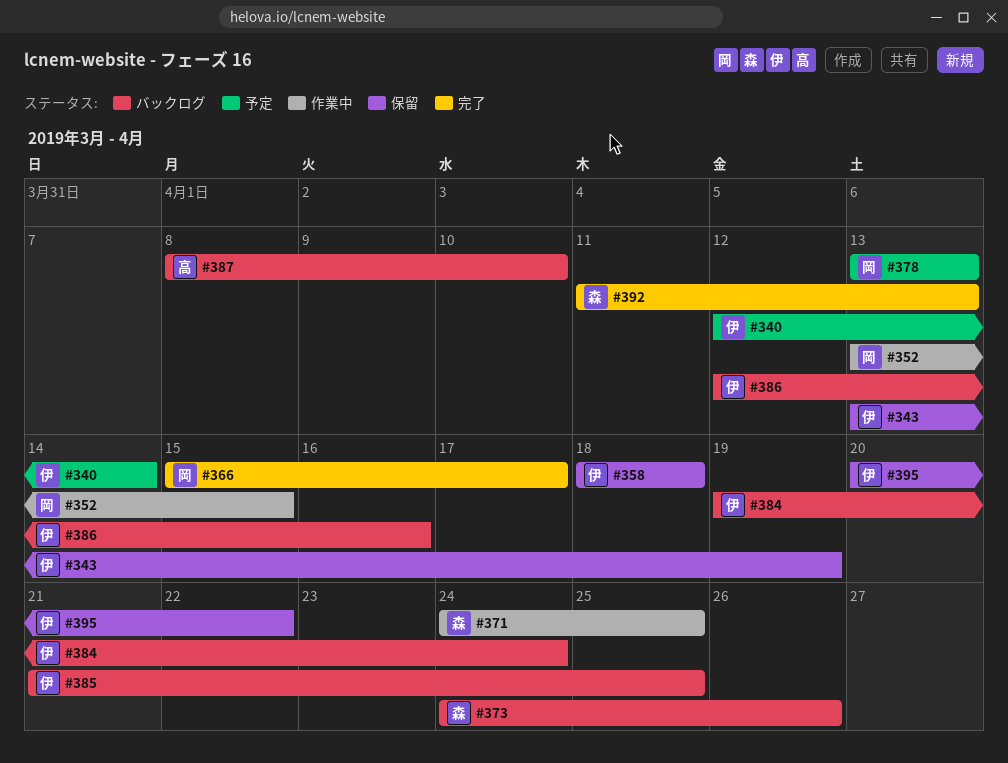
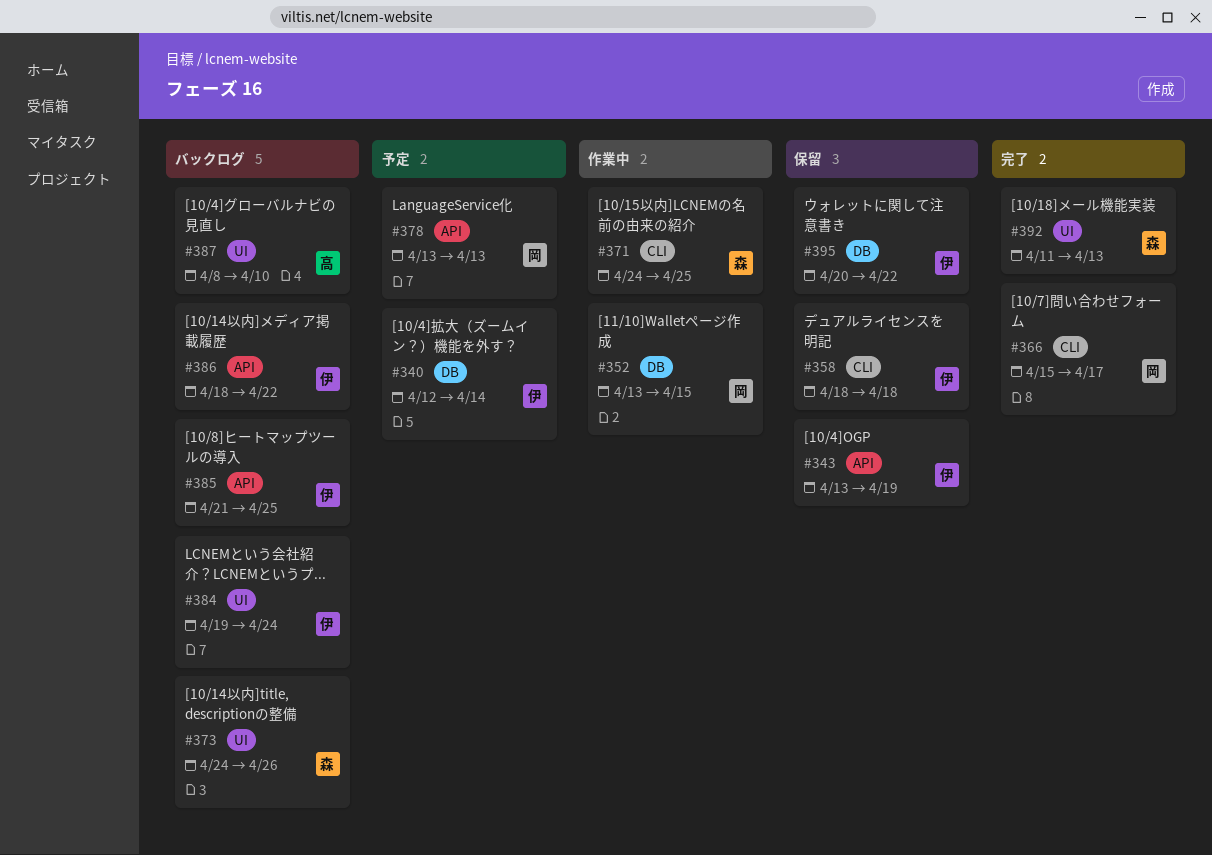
#386, start: Apr 12 -> Apr 18
#386, due: Apr 16 -> Apr 22

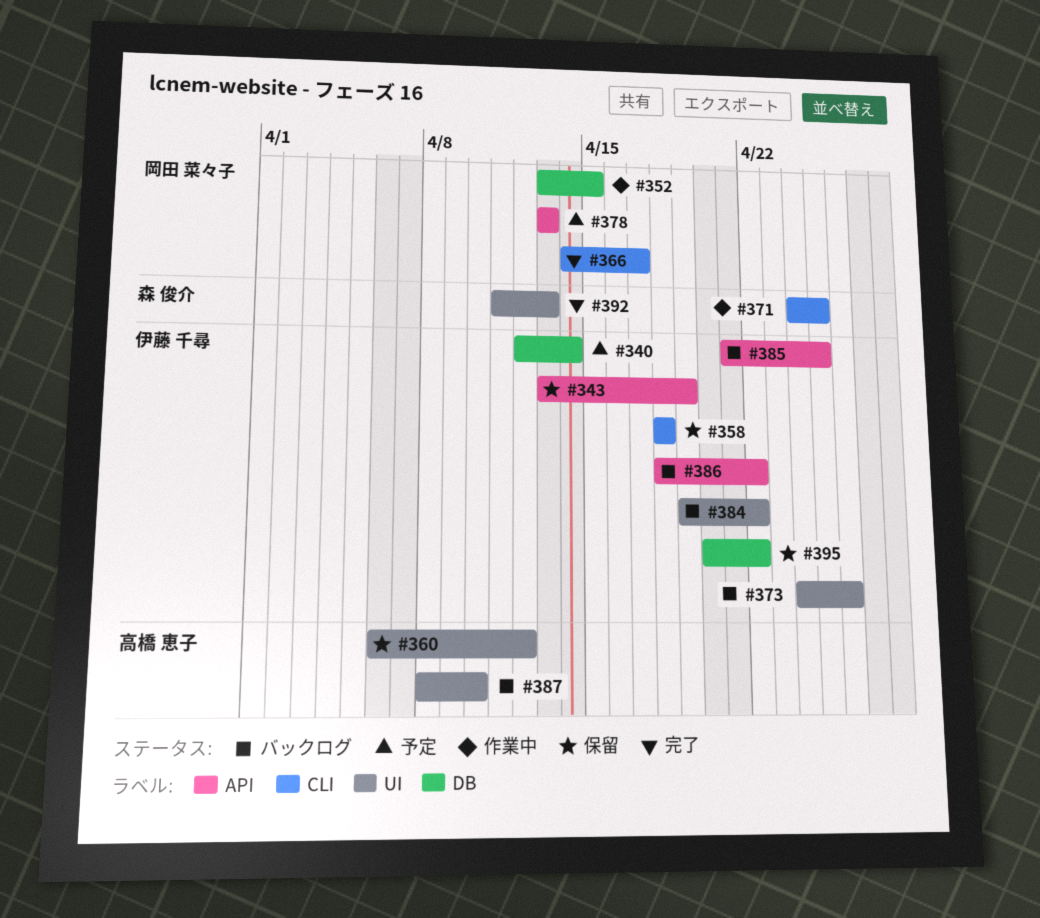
#360: none -> present
#366, start: Apr 15 -> Apr 14
#373, owner: 森 俊介 -> 伊藤 千尋
#384, due: Apr 24 -> Apr 22

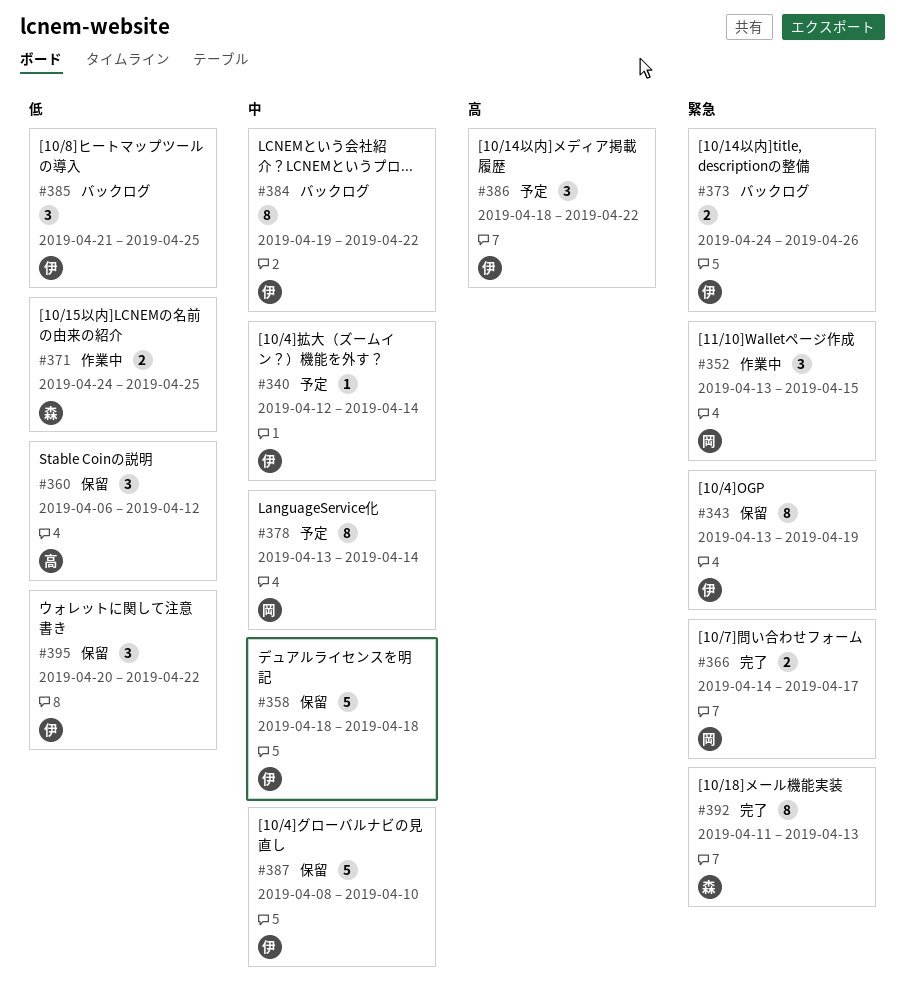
#378, due: Apr 13 -> Apr 14
#386, status: バックログ -> 予定
#387, status: バックログ -> 保留
#387, owner: 高橋 恵子 -> 伊藤 千尋

